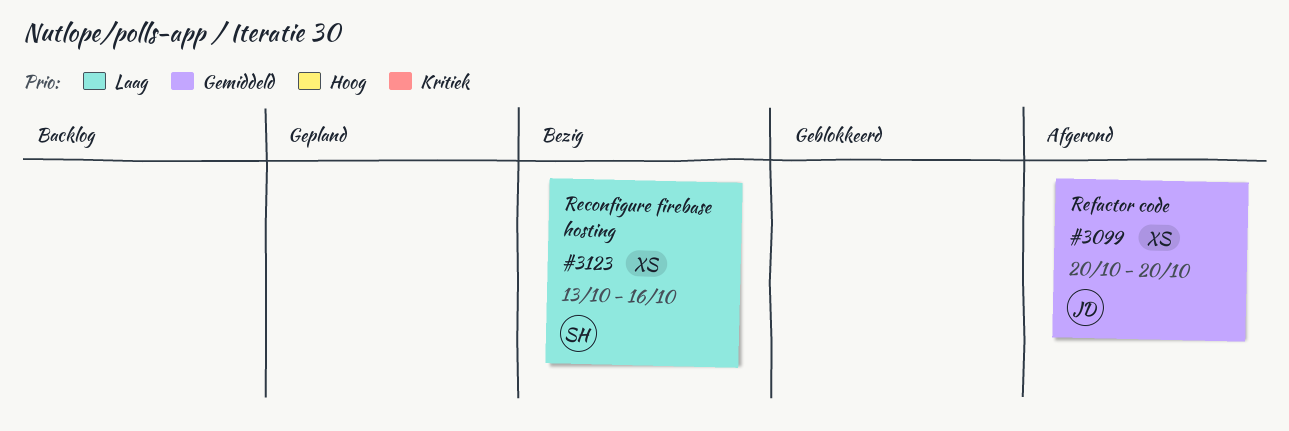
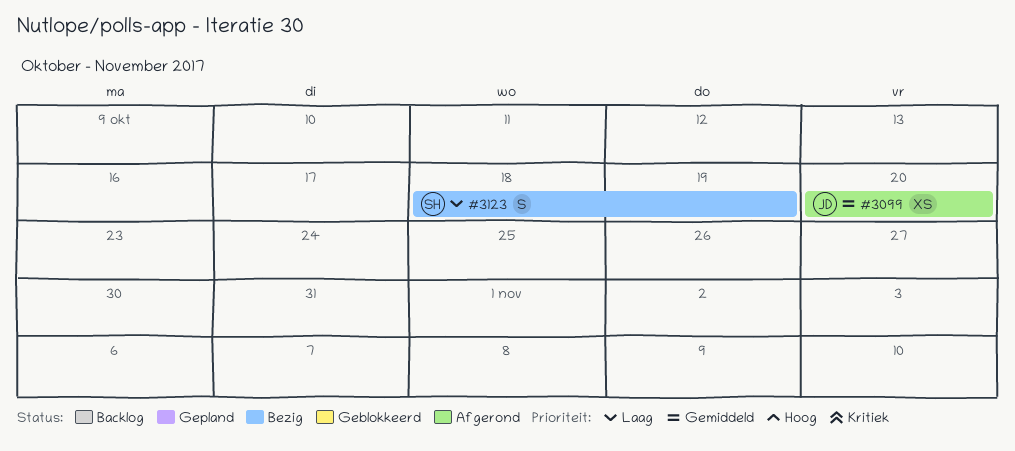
#3123, estimate: XS -> S
#3123, start: Oct 13 -> Oct 18
#3123, due: Oct 16 -> Oct 19

